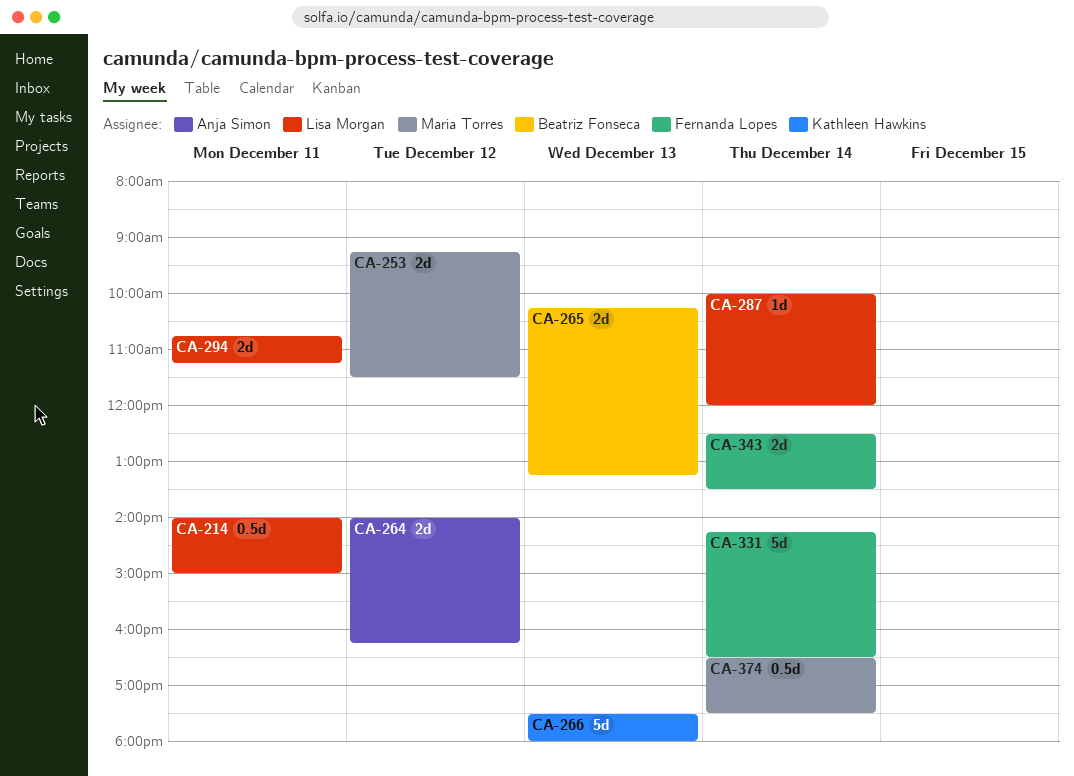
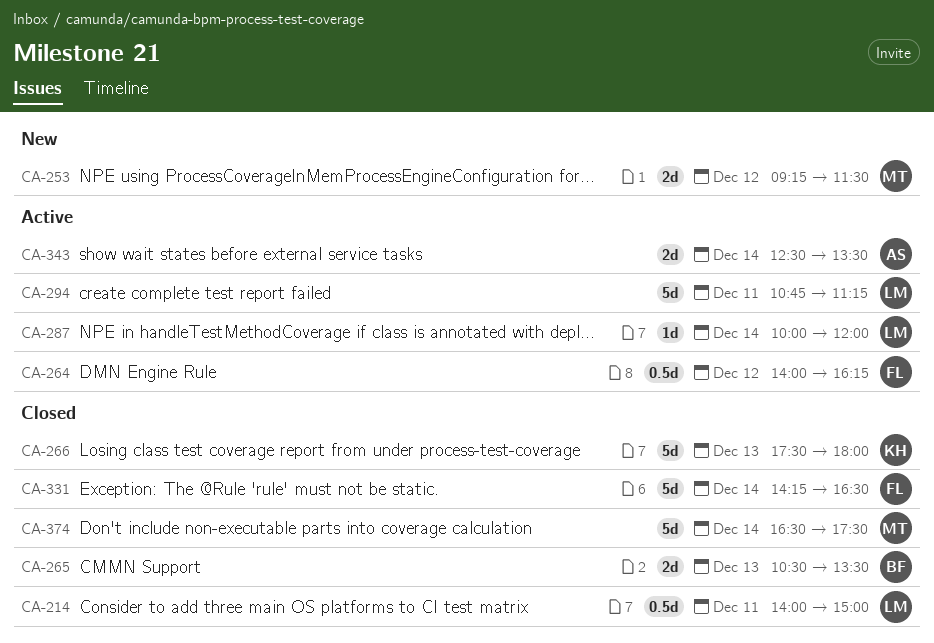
CA-264, owner: Anja Simon -> Fernanda Lopes
CA-264, estimate: 2d -> 0.5d
CA-265, begins: 10:15 -> 10:30
CA-265, ends: 13:15 -> 13:30
CA-294, estimate: 2d -> 5d
CA-343, owner: Fernanda Lopes -> Anja Simon
CA-374, estimate: 0.5d -> 5d

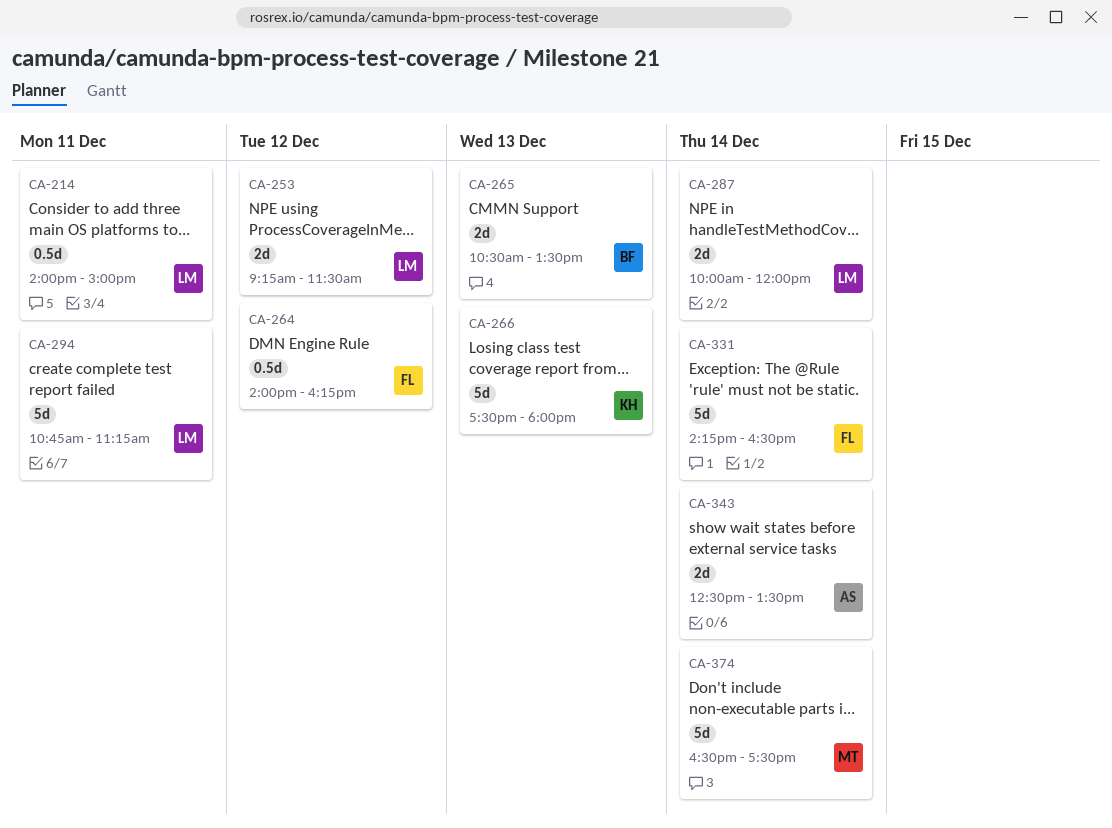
CA-253, owner: MT -> LM
CA-287, estimate: 1d -> 2d

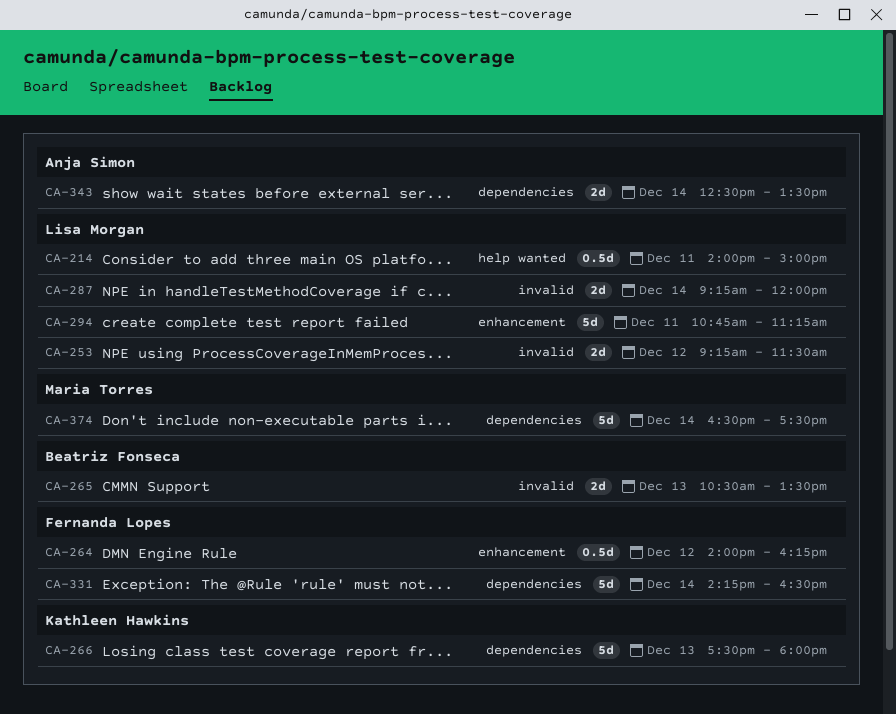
CA-287, begins: 10:00 -> 09:15

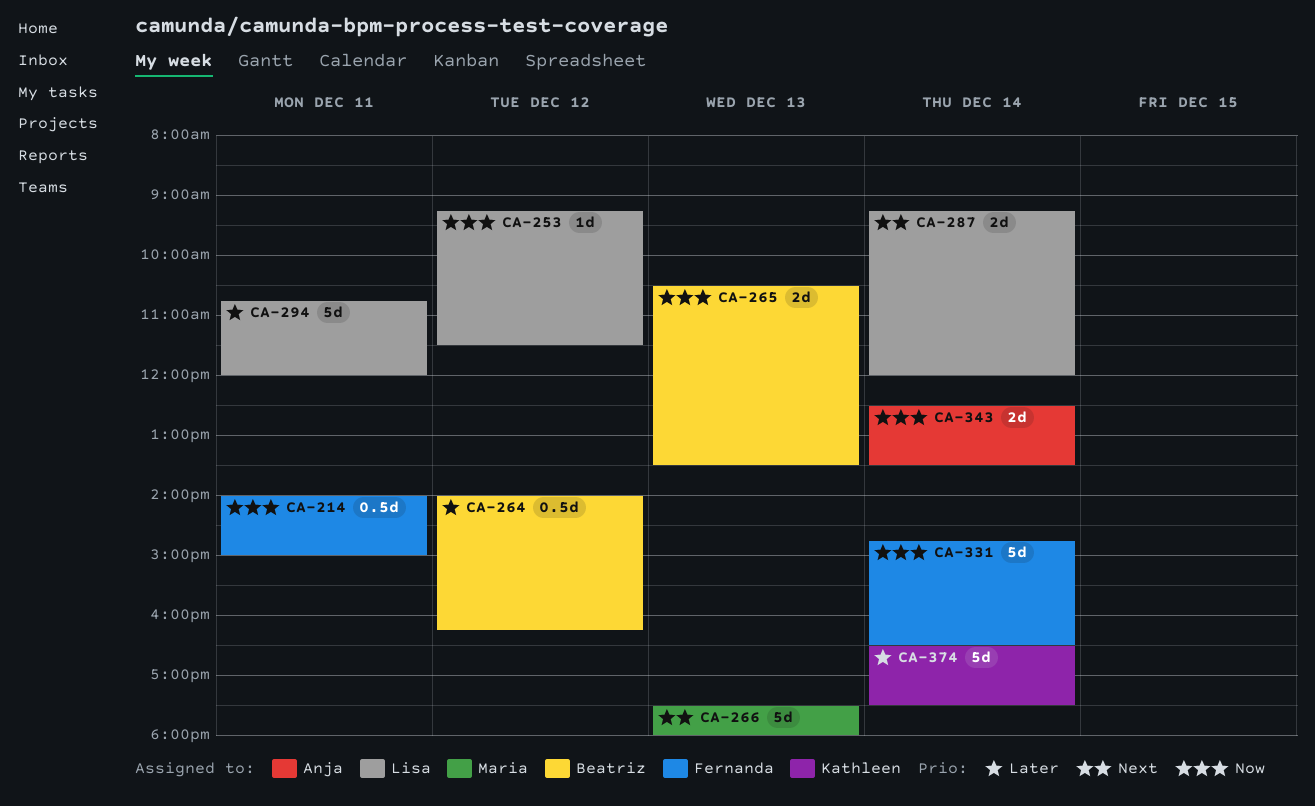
CA-214, owner: Lisa Morgan -> Fernanda Lopes
CA-253, estimate: 2d -> 1d
CA-264, owner: Fernanda Lopes -> Beatriz Fonseca
CA-266, owner: Kathleen Hawkins -> Maria Torres
CA-294, ends: 11:15 -> 12:00
CA-331, begins: 14:15 -> 14:45
CA-374, owner: Maria Torres -> Kathleen Hawkins

